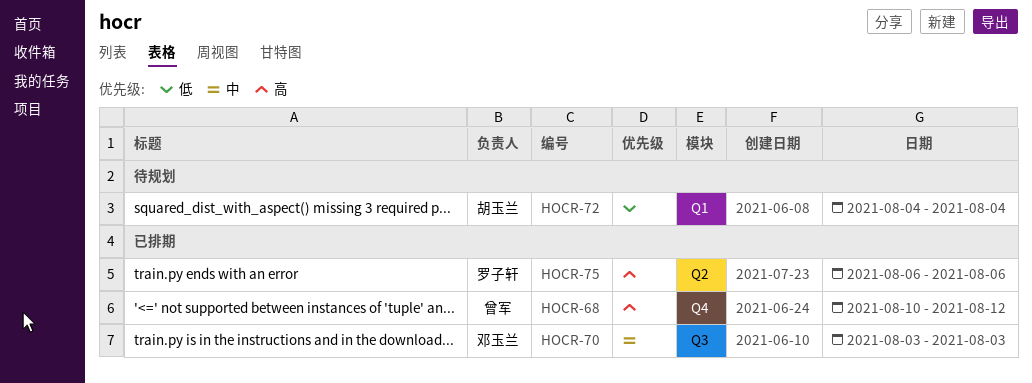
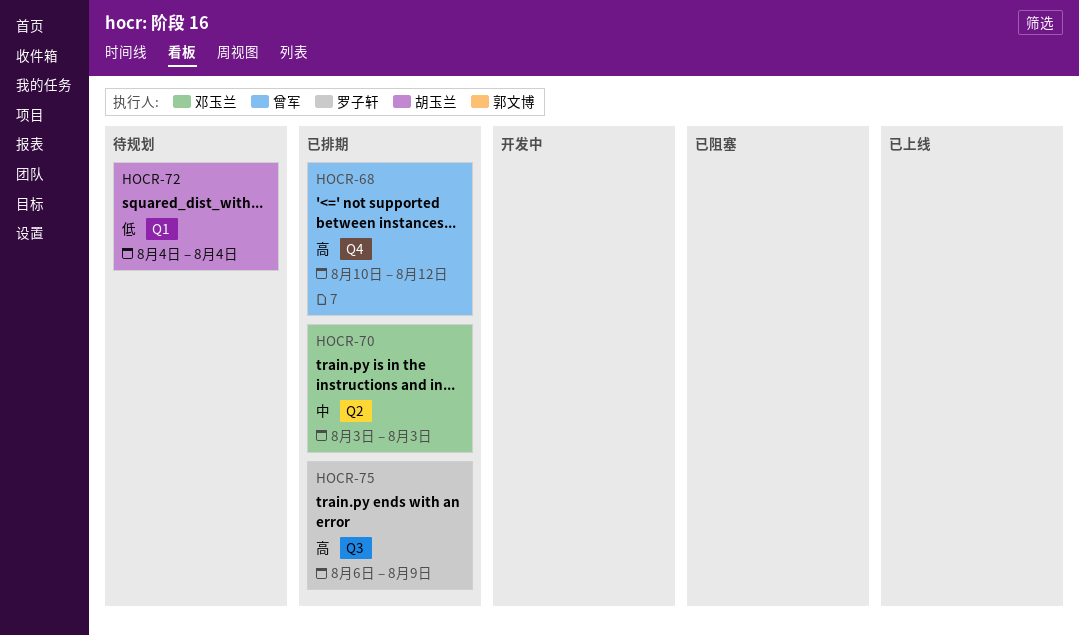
HOCR-70, label: Q3 -> Q2
HOCR-75, label: Q2 -> Q3
HOCR-75, due: Aug 6 -> Aug 9

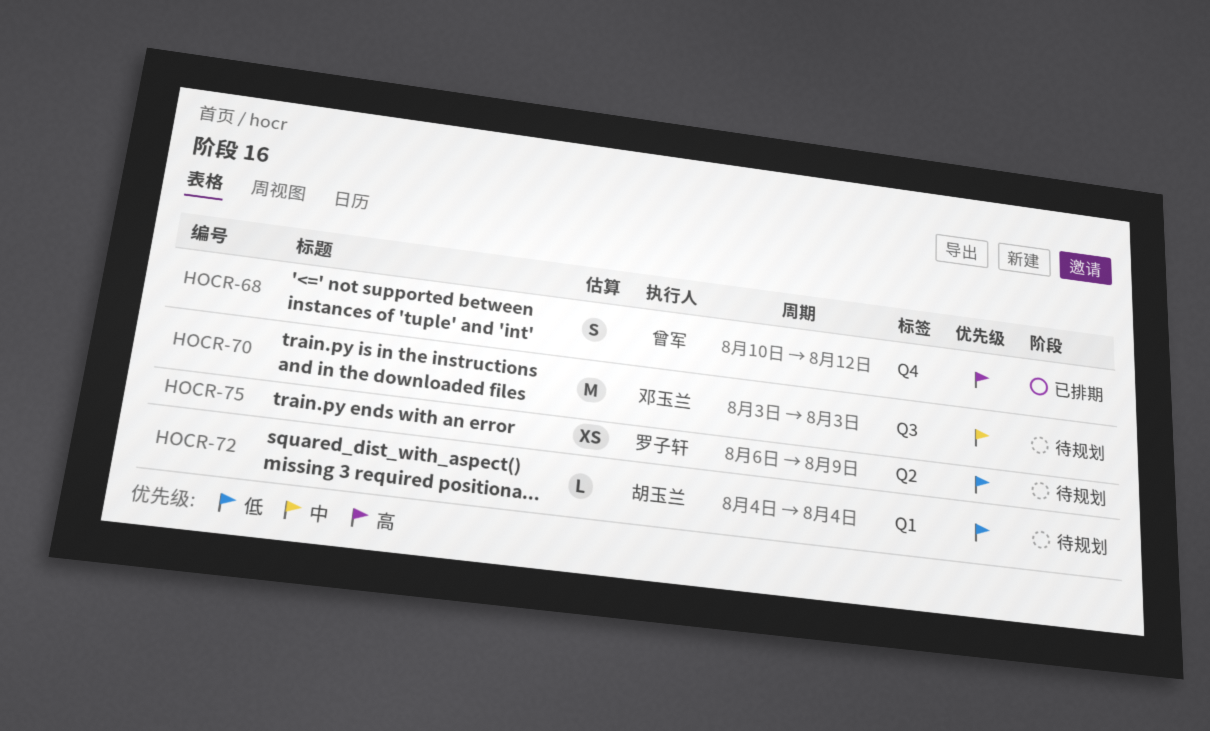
HOCR-70, status: 已排期 -> 待规划
HOCR-70, label: Q2 -> Q3
HOCR-75, status: 已排期 -> 待规划
HOCR-75, priority: 高 -> 低
HOCR-75, label: Q3 -> Q2

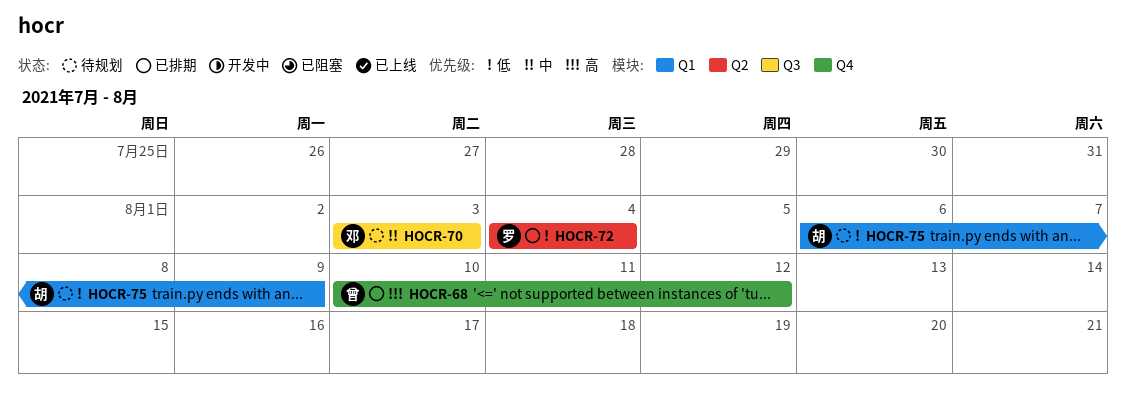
HOCR-72, status: 待规划 -> 已排期
HOCR-72, owner: 胡玉兰 -> 罗子轩
HOCR-72, label: Q1 -> Q2
HOCR-75, owner: 罗子轩 -> 胡玉兰
HOCR-75, label: Q2 -> Q1

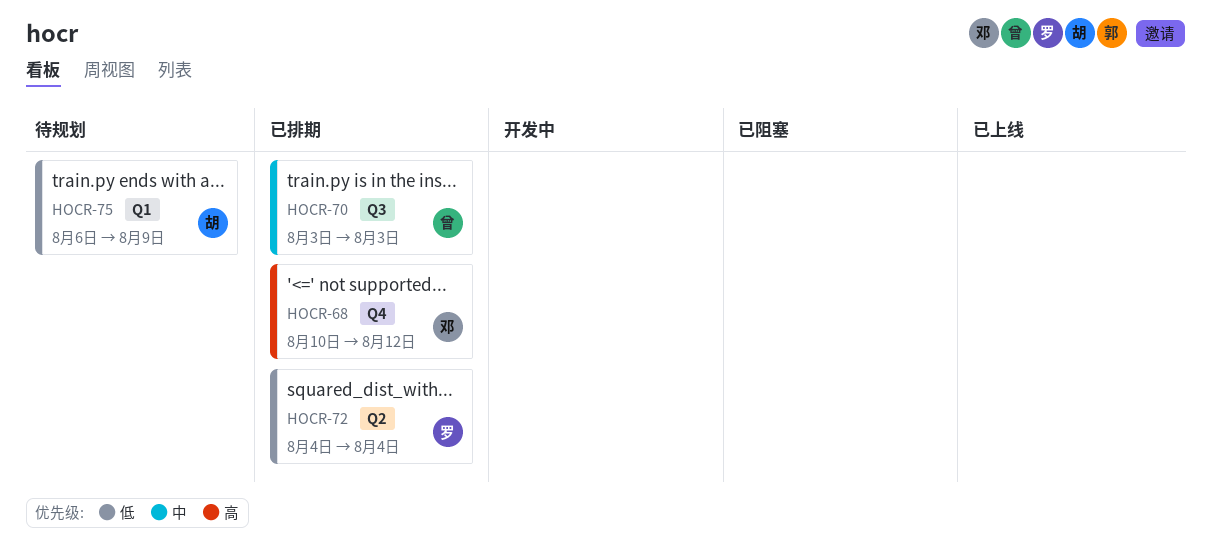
HOCR-68, owner: 曾 -> 邓
HOCR-70, status: 待规划 -> 已排期
HOCR-70, owner: 邓 -> 曾

